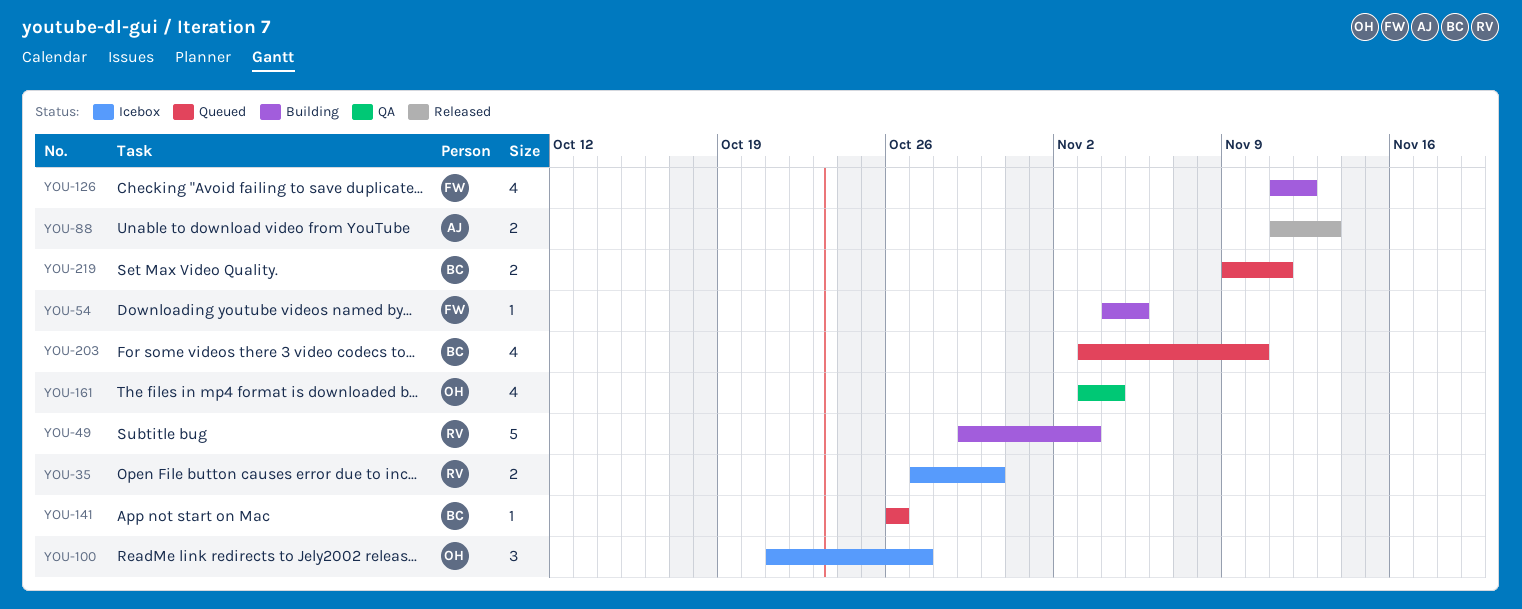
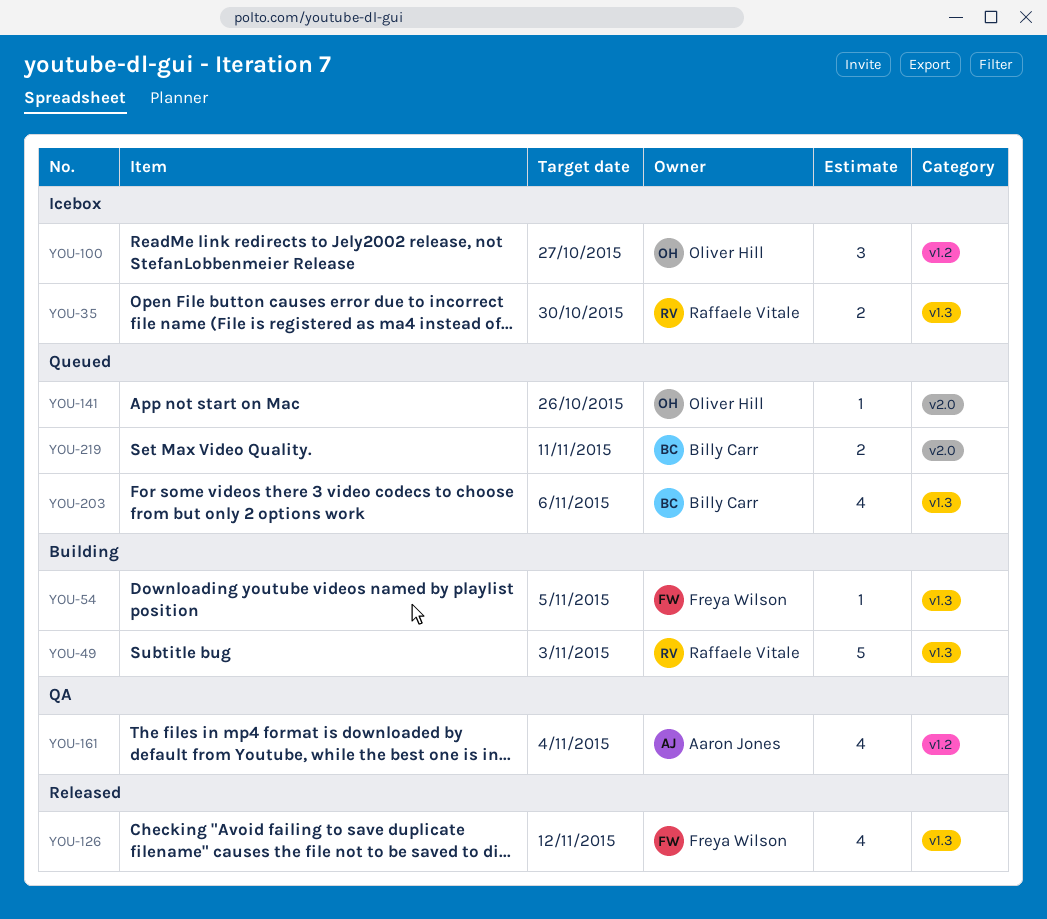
YOU-88: present -> none
YOU-126, status: Building -> Released
YOU-141, owner: Billy Carr -> Oliver Hill
YOU-161, owner: Oliver Hill -> Aaron Jones
YOU-203, due: Nov 10 -> Nov 6

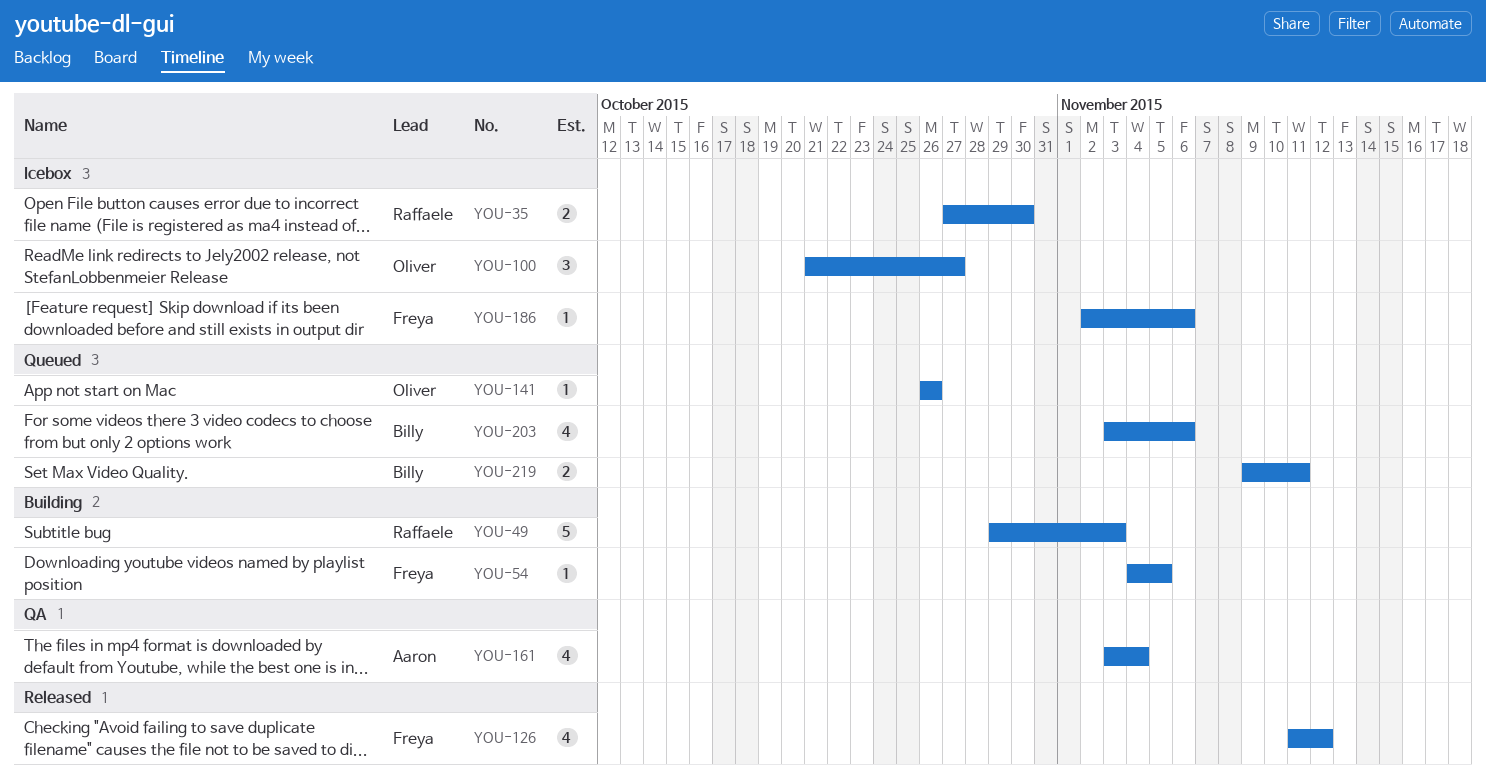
YOU-186: none -> present

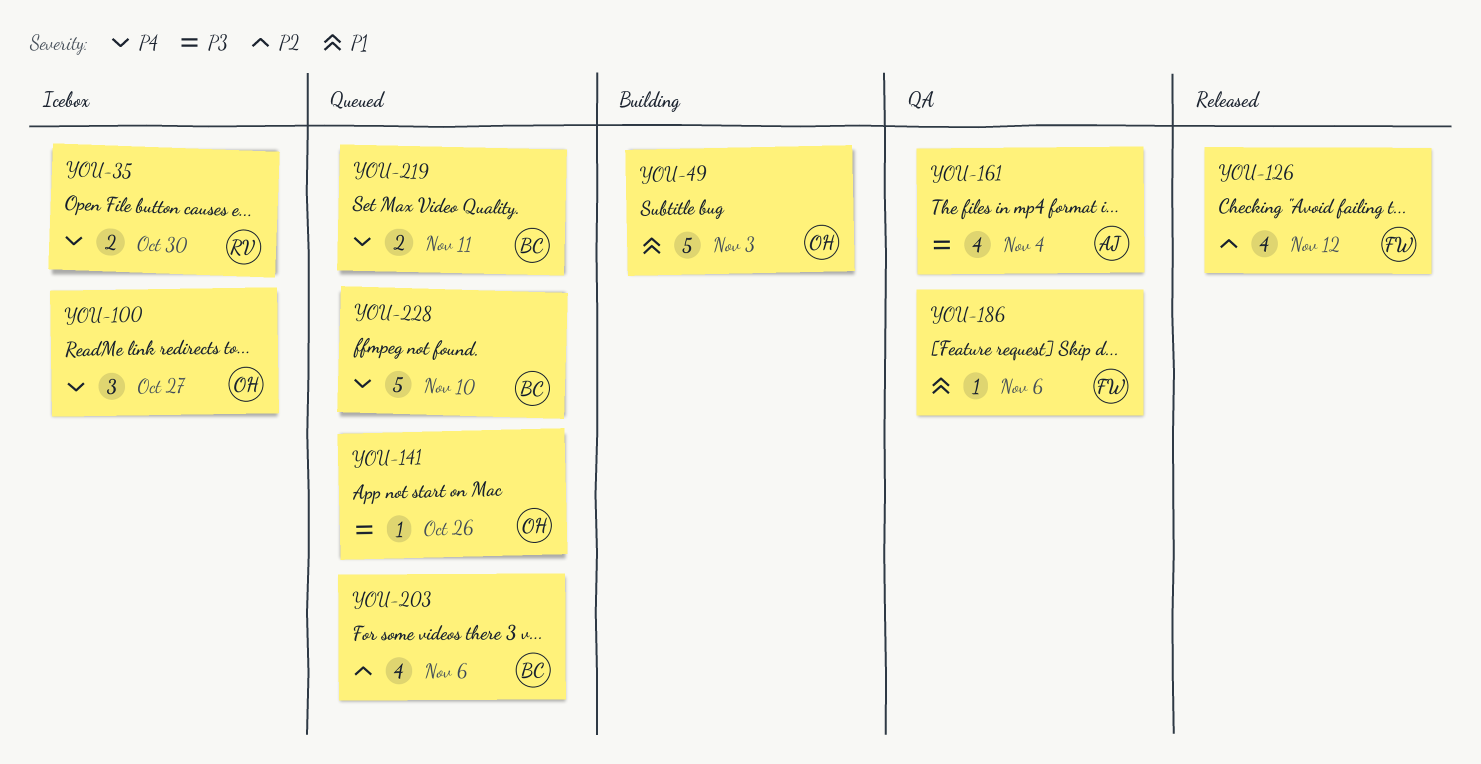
YOU-49, owner: Raffaele -> Oliver
YOU-54: present -> none
YOU-186, status: Icebox -> QA
YOU-228: none -> present

